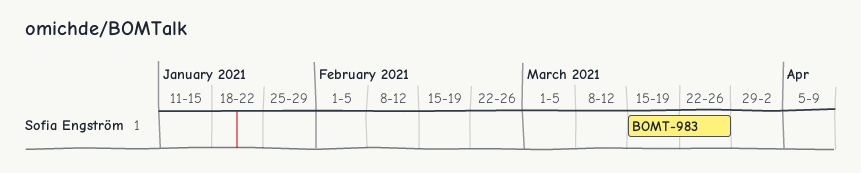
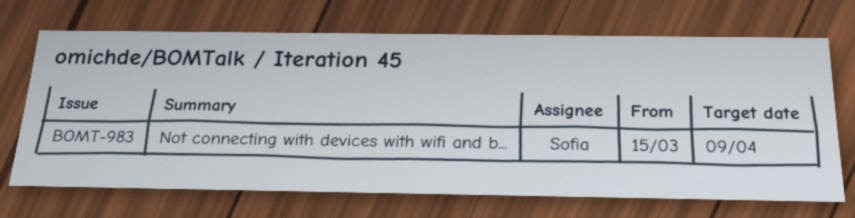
BOMT-983, due: Mar 26 -> Apr 9

